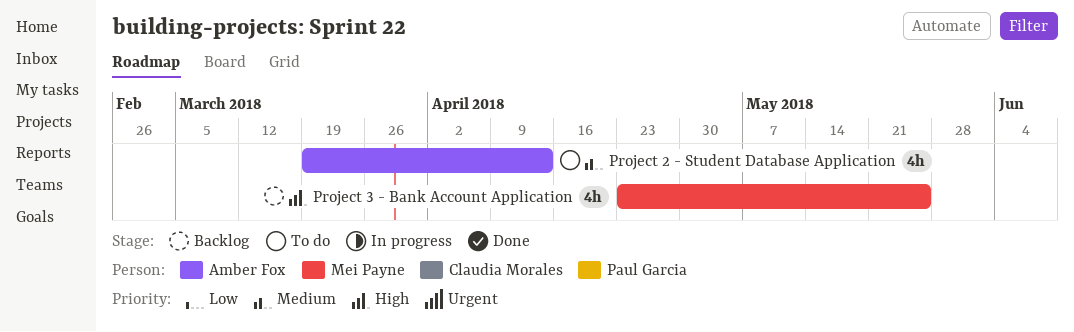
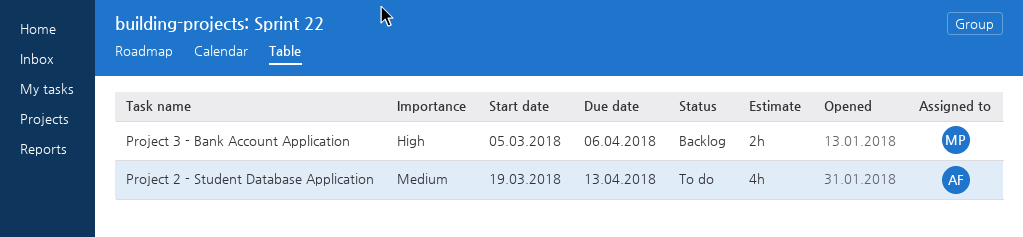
Project 3 - Bank Account Application, estimate: 4h -> 2h
Project 3 - Bank Account Application, start: Apr 23 -> Mar 5
Project 3 - Bank Account Application, due: May 25 -> Apr 6

